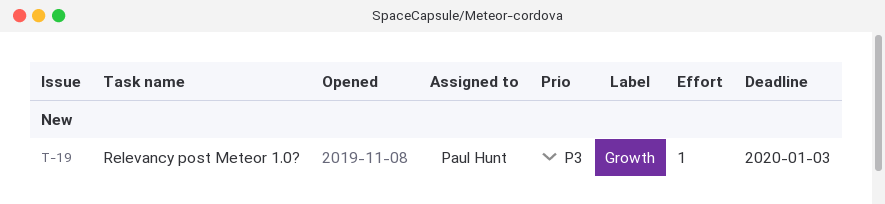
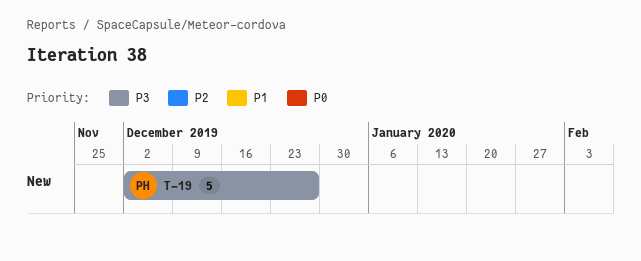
T-19, estimate: 1 -> 5
T-19, due: Jan 3 -> Dec 27

